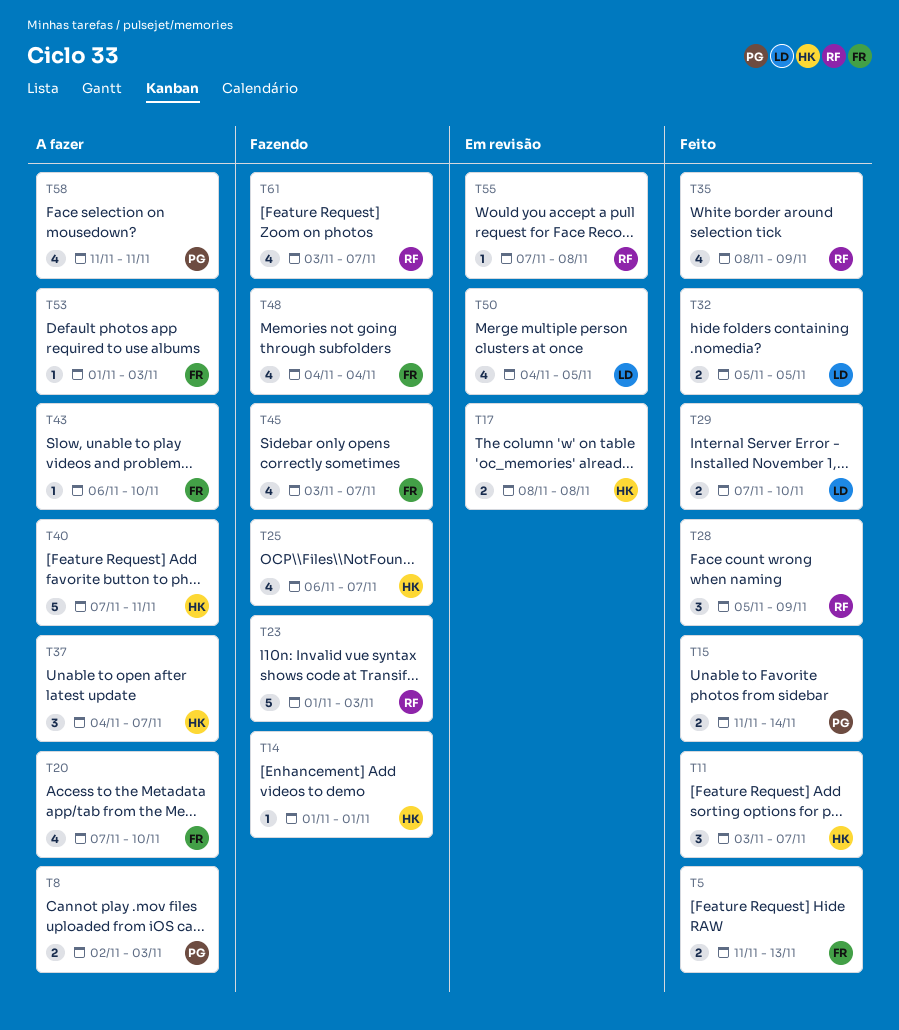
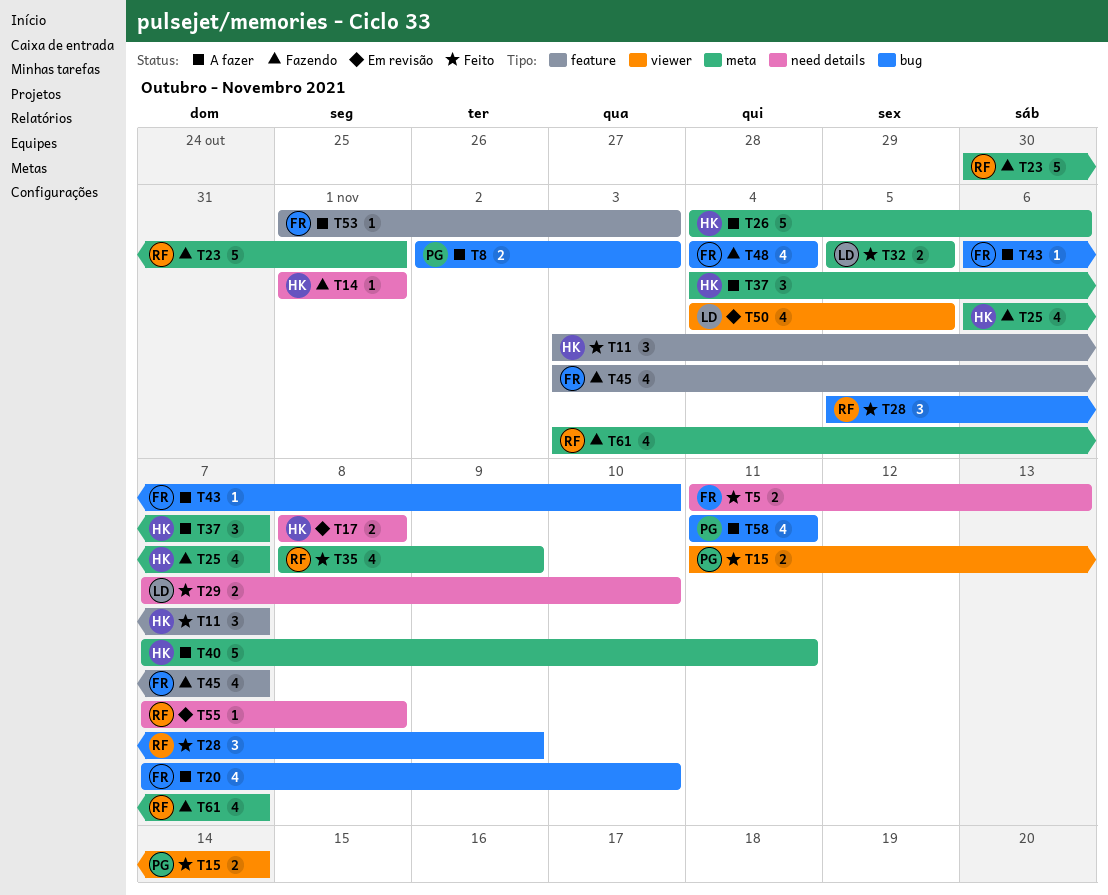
T23, start: Nov 1 -> Oct 30
T23, due: Nov 3 -> Nov 1
T26: none -> present

